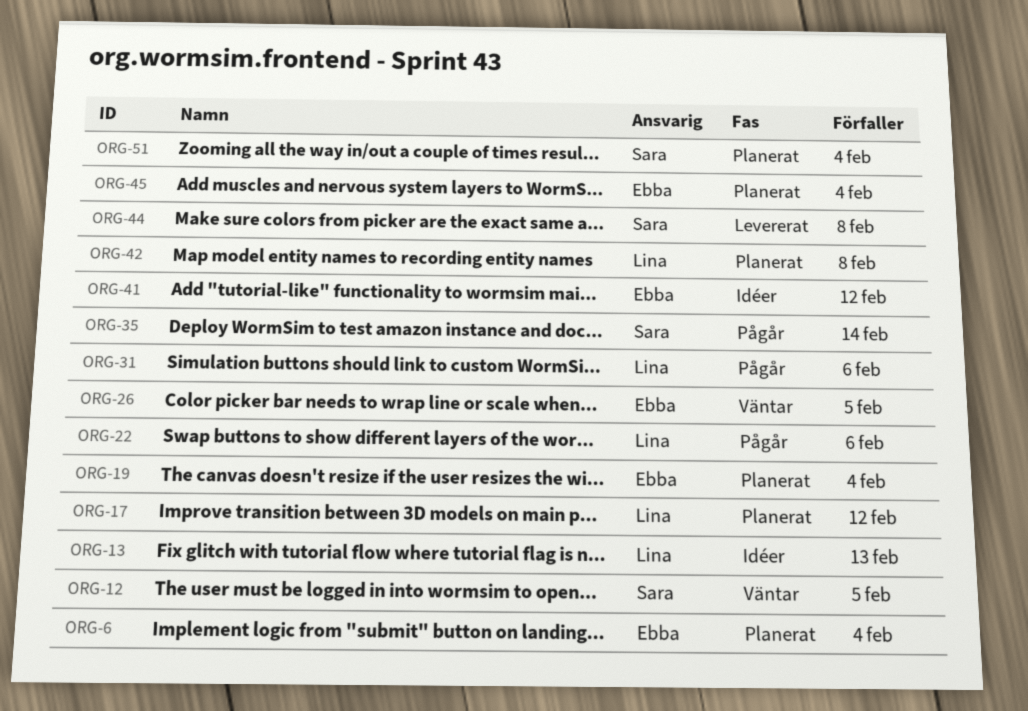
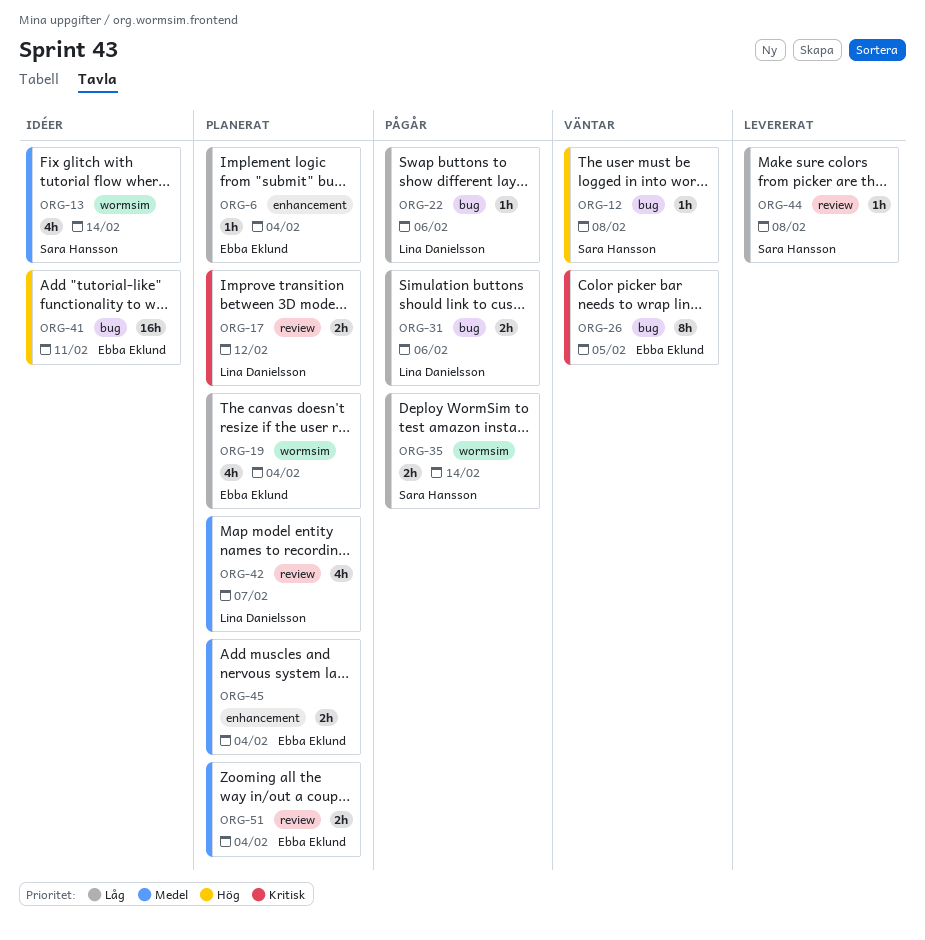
ORG-12, due: Feb 5 -> Feb 8
ORG-13, owner: Lina Danielsson -> Sara Hansson
ORG-13, due: Feb 13 -> Feb 14
ORG-41, due: Feb 12 -> Feb 11
ORG-42, due: Feb 8 -> Feb 7
ORG-51, owner: Sara Hansson -> Ebba Eklund

